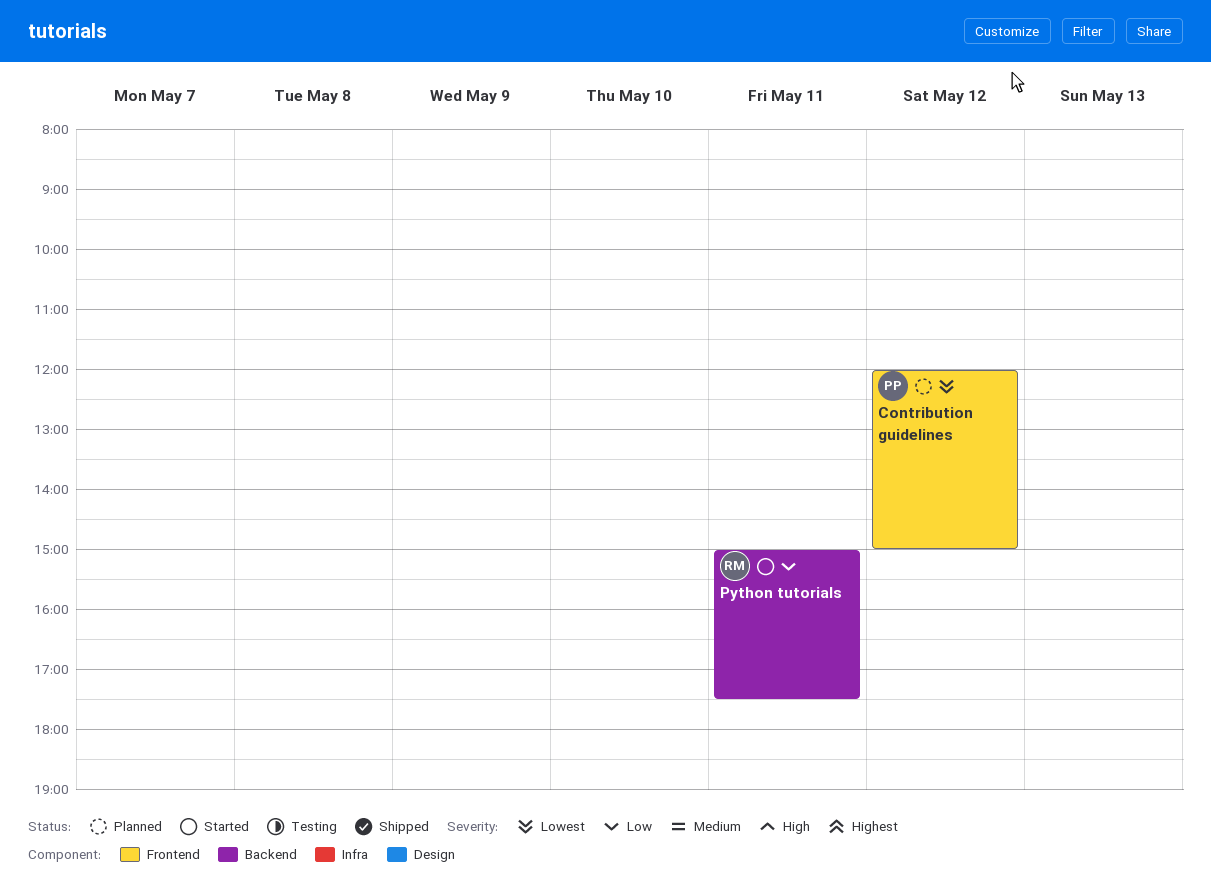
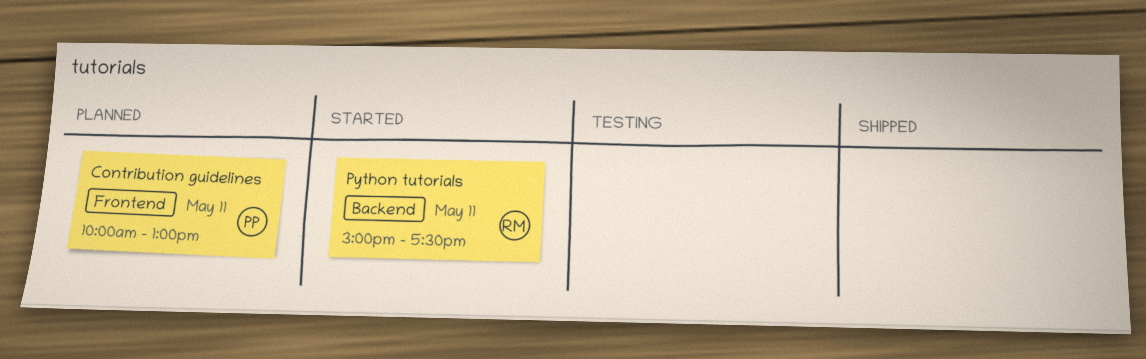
Contribution guidelines, day: May 12 -> May 11
Contribution guidelines, begins: 12:00 -> 10:00
Contribution guidelines, ends: 15:00 -> 13:00

